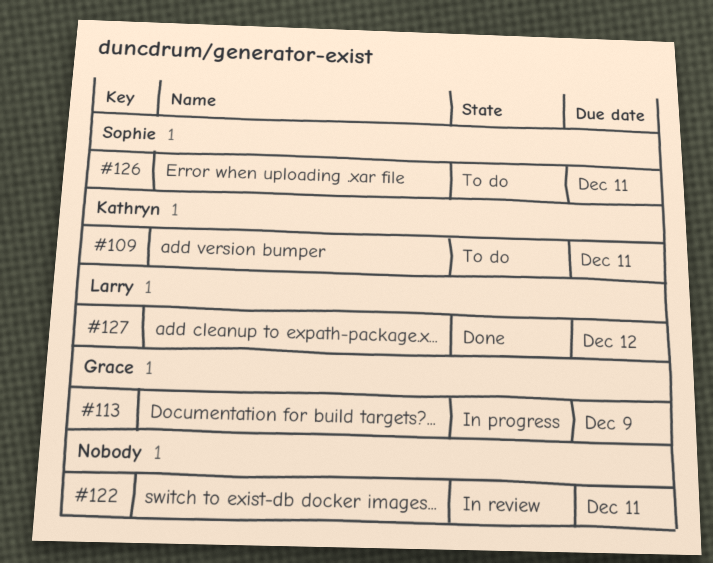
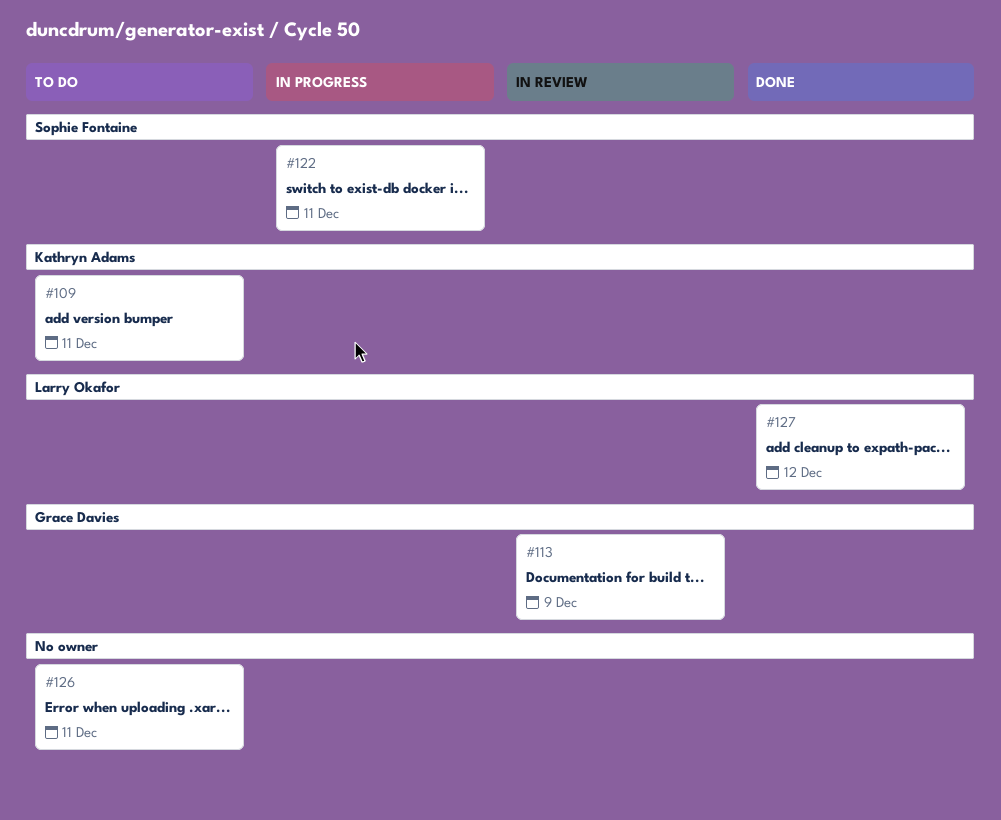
#113, status: In progress -> In review
#122, status: In review -> In progress
#122, owner: none -> Sophie Fontaine
#126, owner: Sophie Fontaine -> none

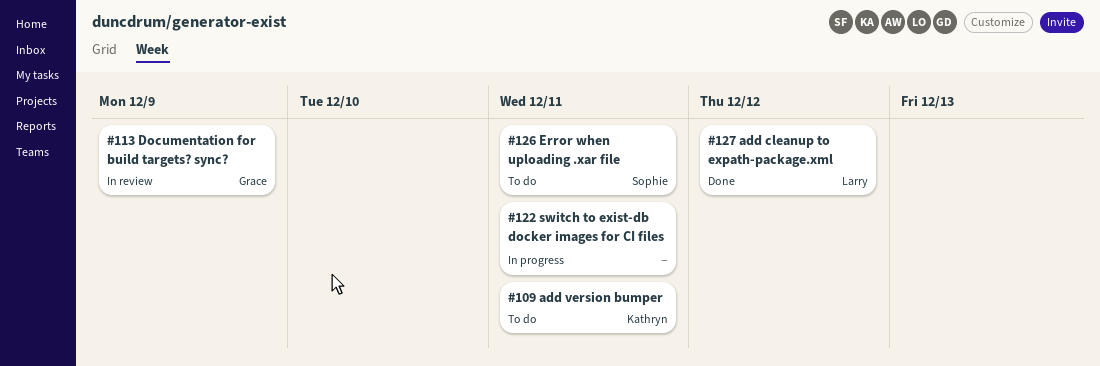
#122, owner: Sophie Fontaine -> none
#126, owner: none -> Sophie Fontaine

